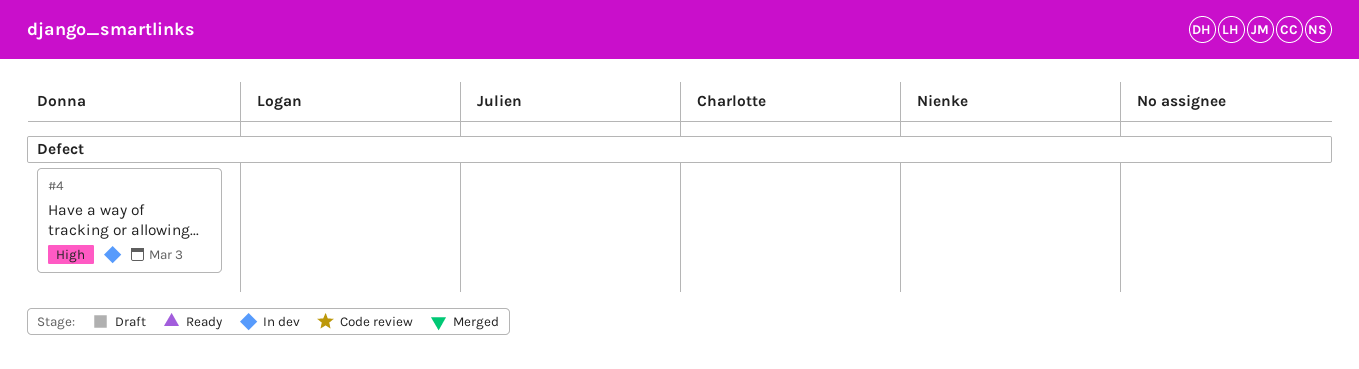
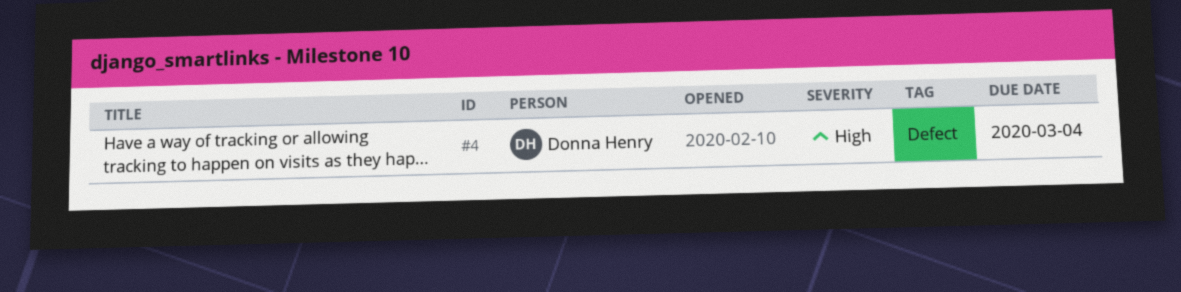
#4, due: Mar 3 -> Mar 4

